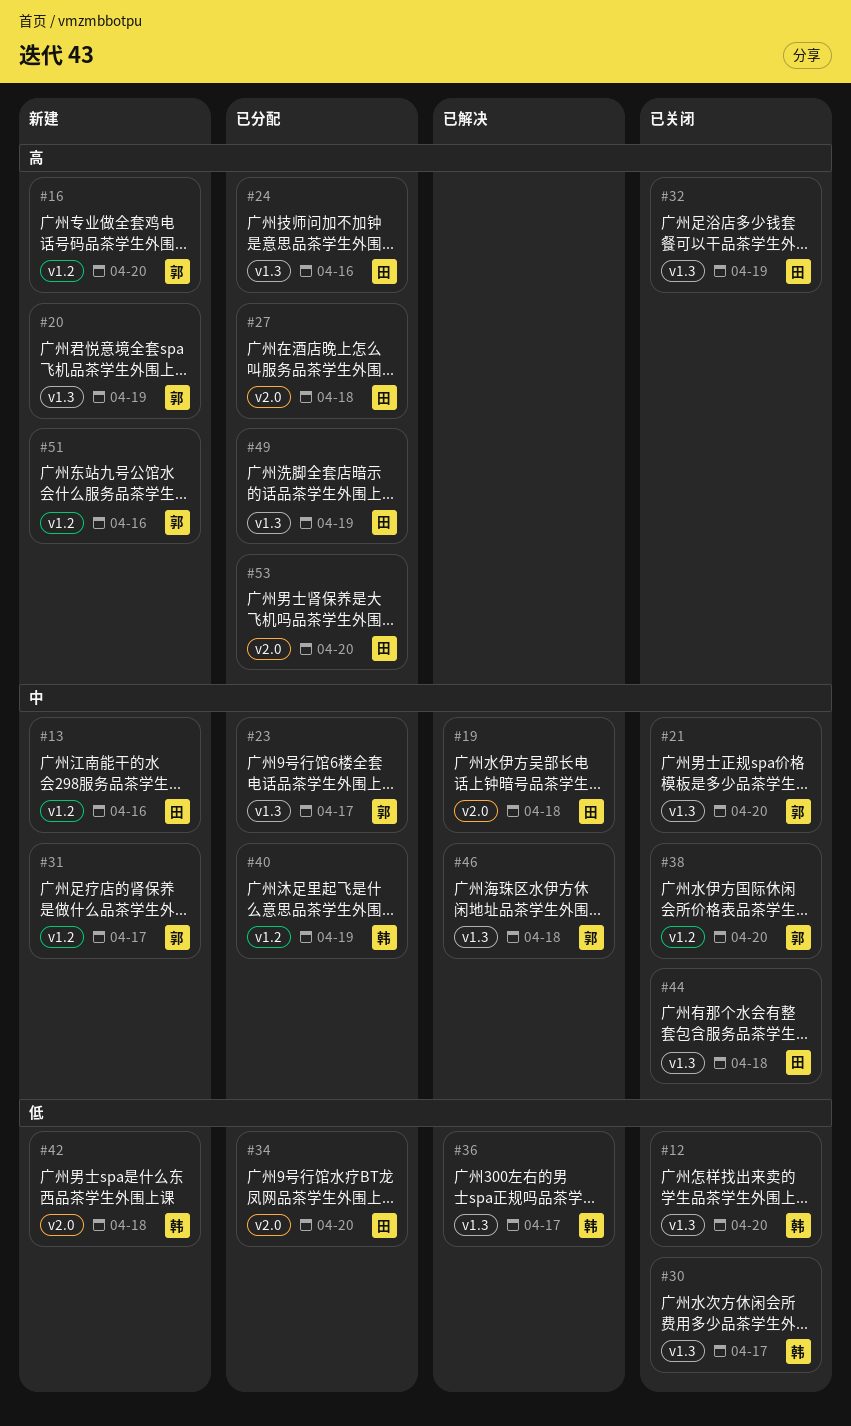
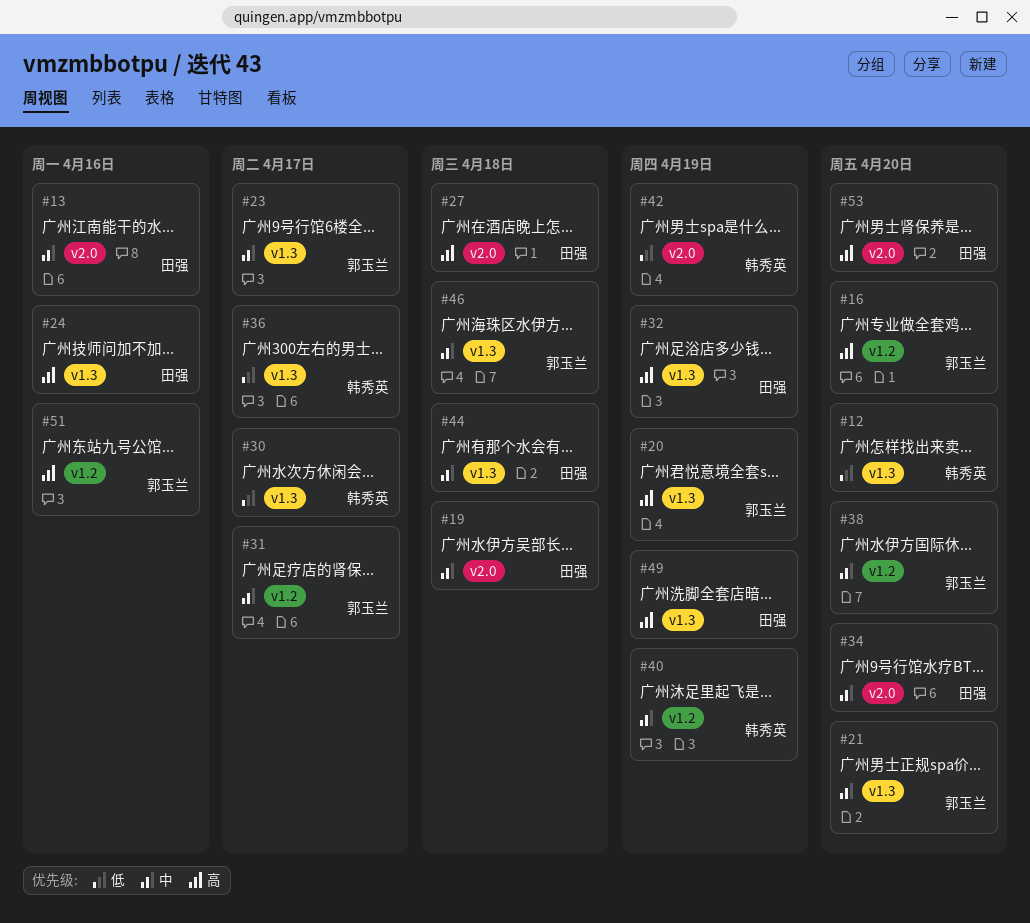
#13, label: v1.2 -> v2.0
#34, priority: 低 -> 中
#42, due: Apr 18 -> Apr 19

